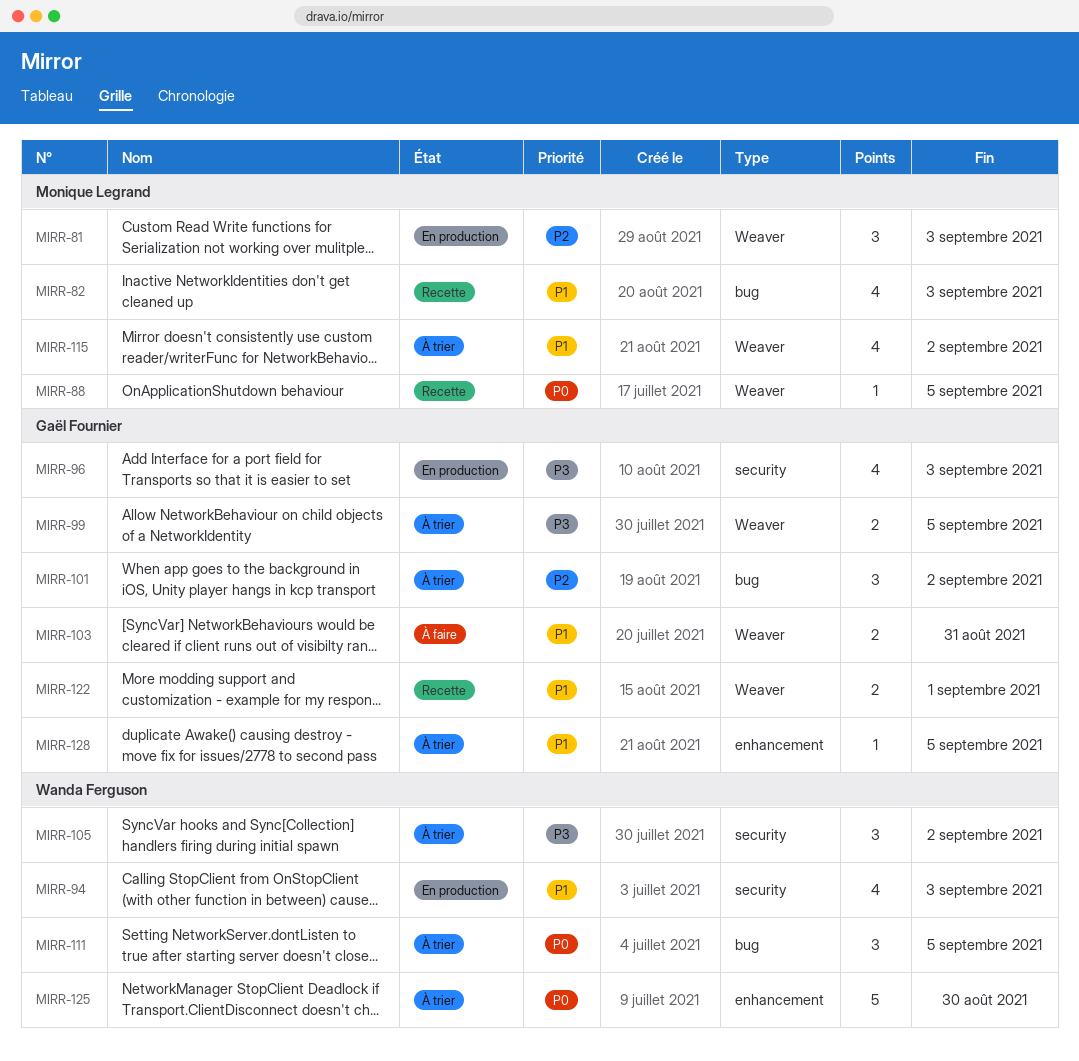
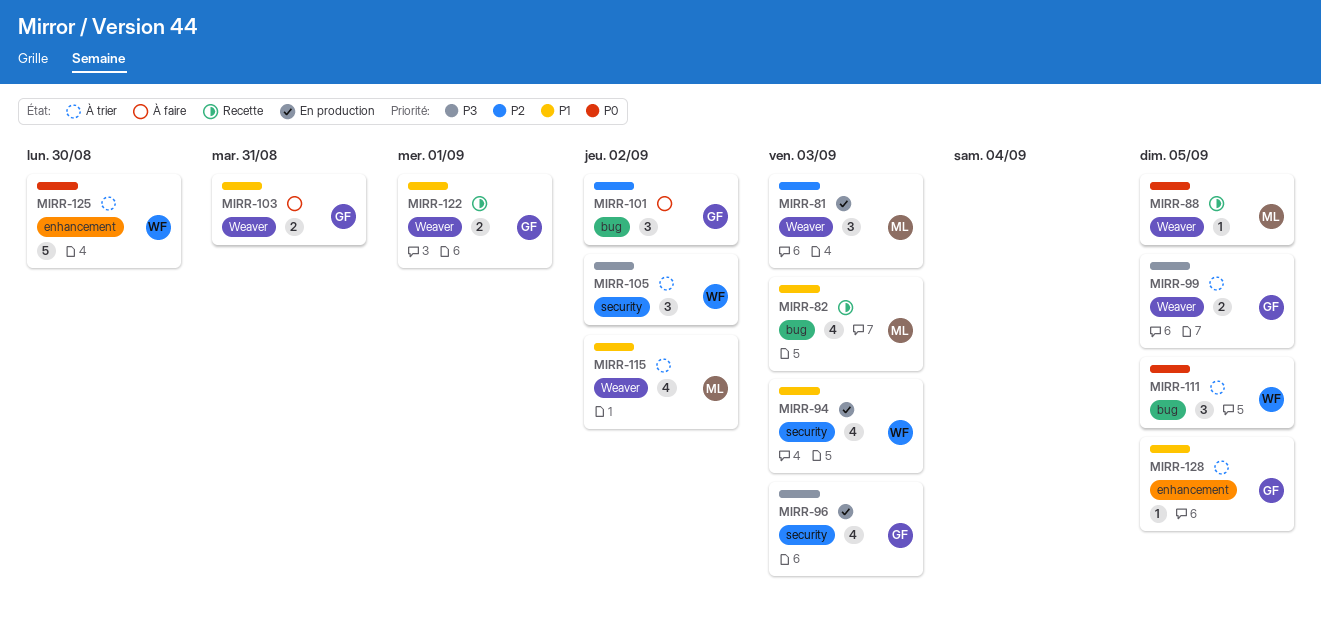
MIRR-101, status: À trier -> À faire

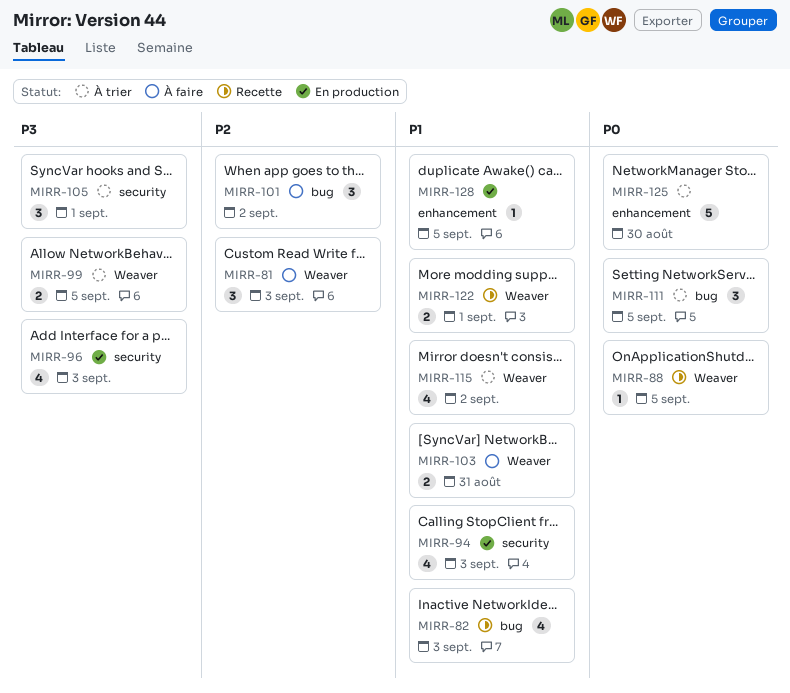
MIRR-81, status: En production -> À faire
MIRR-105, due: Sep 2 -> Sep 1
MIRR-128, status: À trier -> En production

